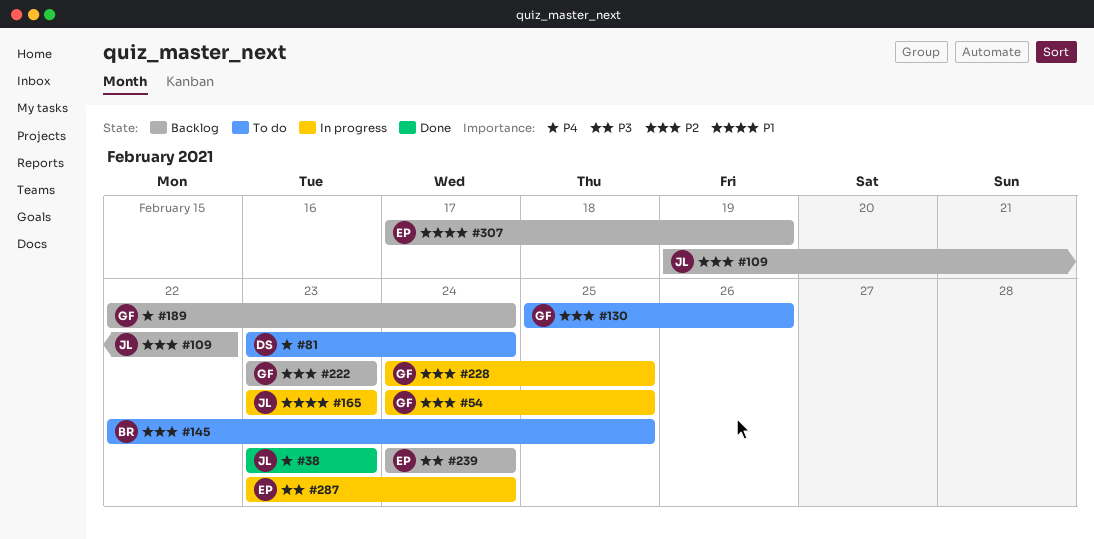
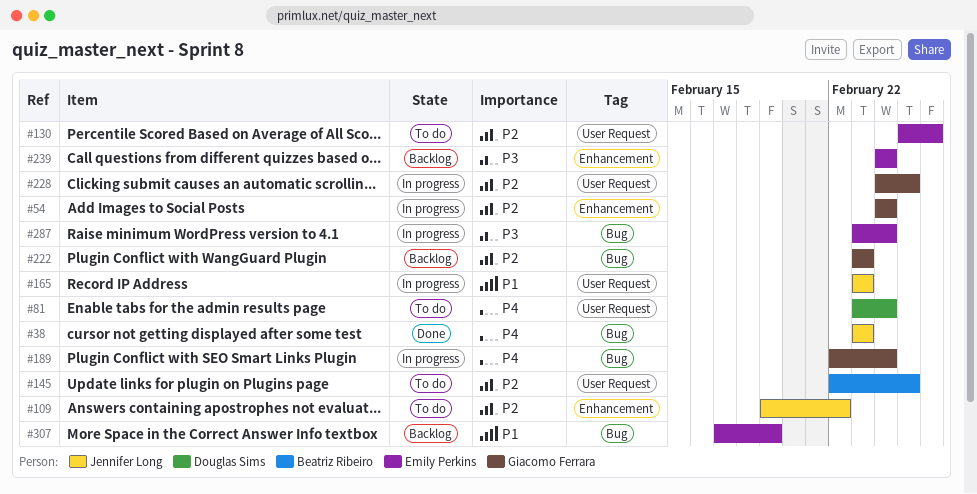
#54, due: Feb 25 -> Feb 24
#109, status: Backlog -> To do
#130, owner: Giacomo Ferrara -> Emily Perkins
#189, status: Backlog -> In progress

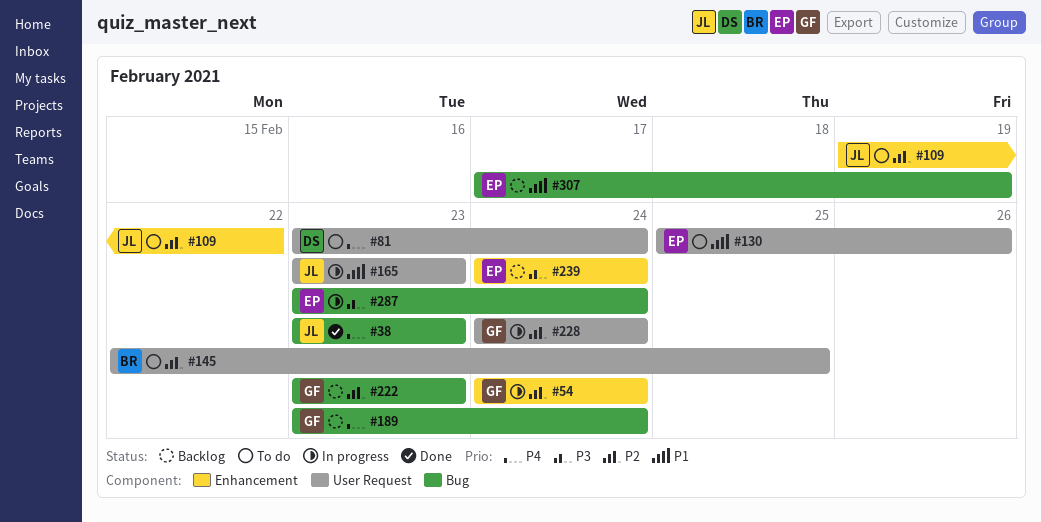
#130, priority: P2 -> P1
#189, status: In progress -> Backlog
#189, start: Feb 22 -> Feb 23
#228, due: Feb 25 -> Feb 24

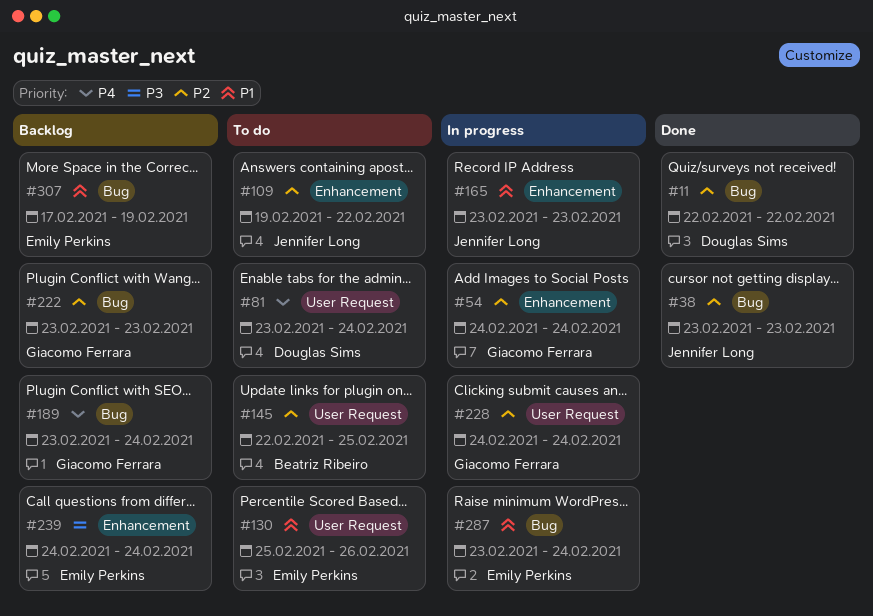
#11: none -> present
#38, priority: P4 -> P2
#165, label: User Request -> Enhancement
#287, priority: P3 -> P1

